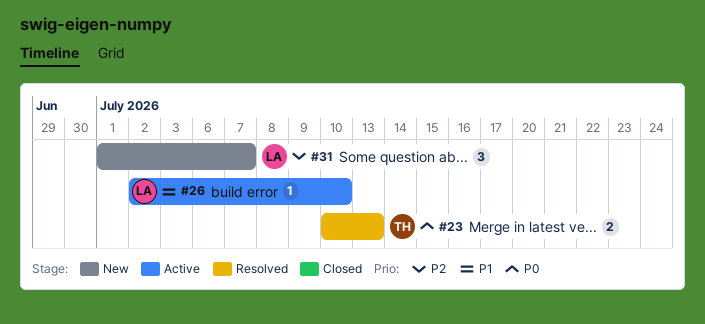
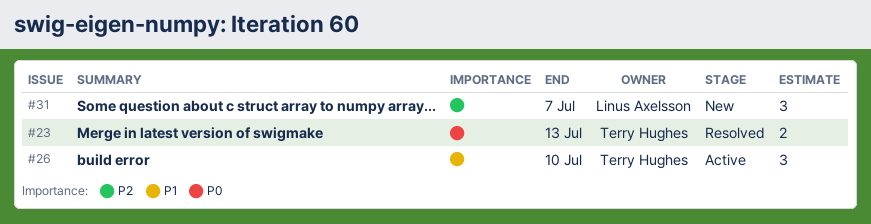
#26, owner: Linus Axelsson -> Terry Hughes
#26, estimate: 1 -> 3

